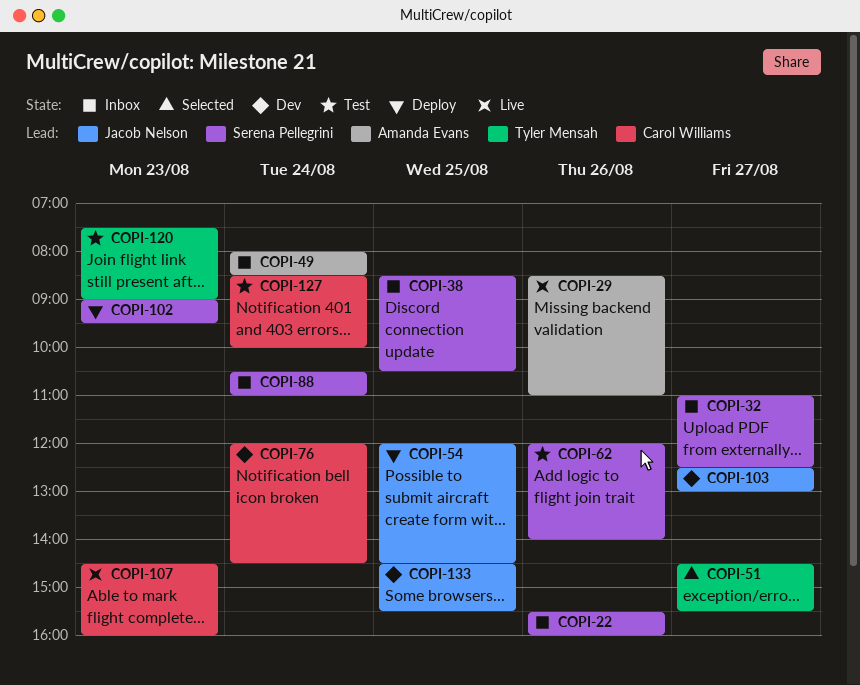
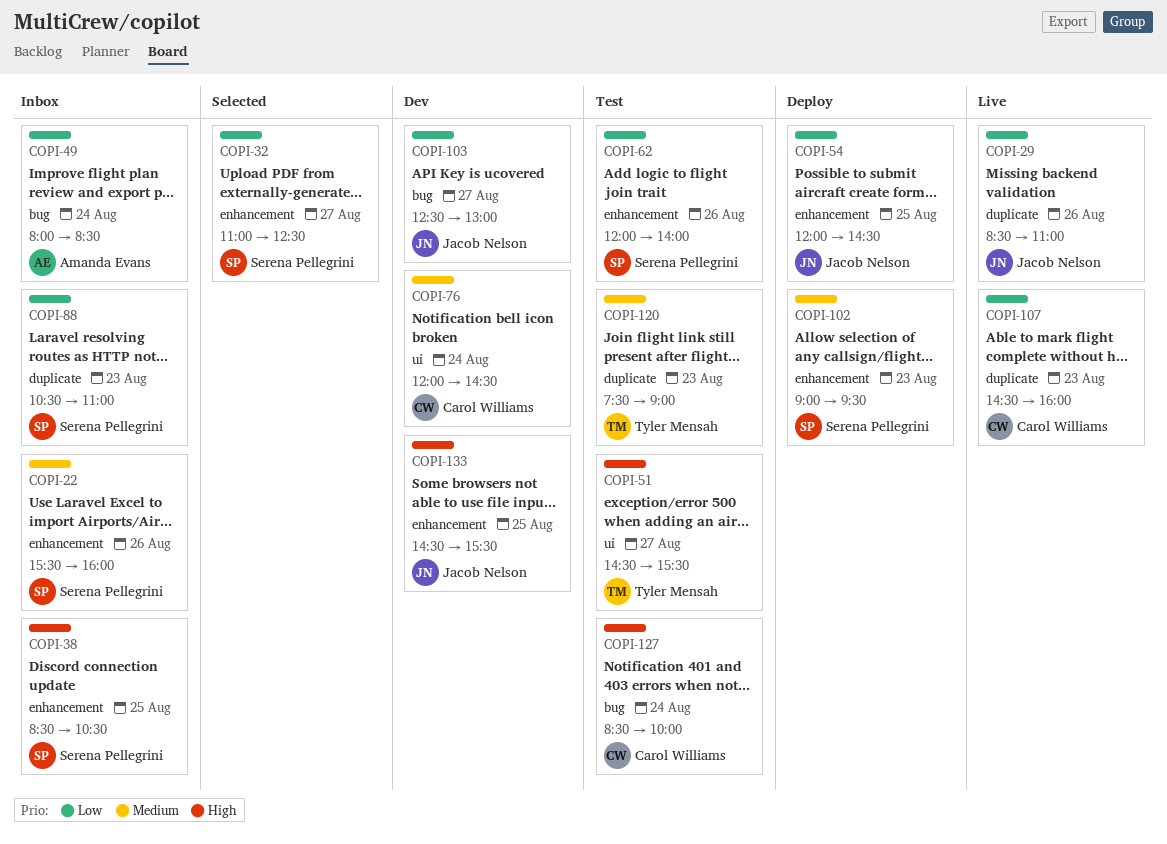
COPI-29, owner: Amanda Evans -> Jacob Nelson
COPI-32, status: Inbox -> Selected
COPI-51, status: Selected -> Test
COPI-88, day: Aug 24 -> Aug 23

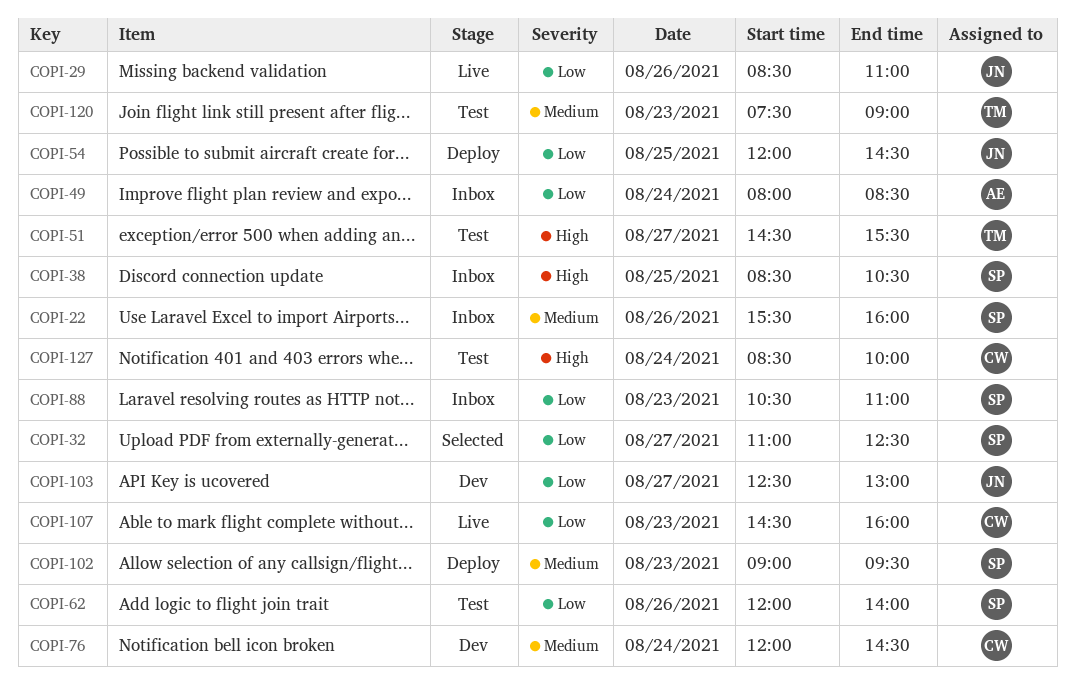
COPI-133: present -> none

